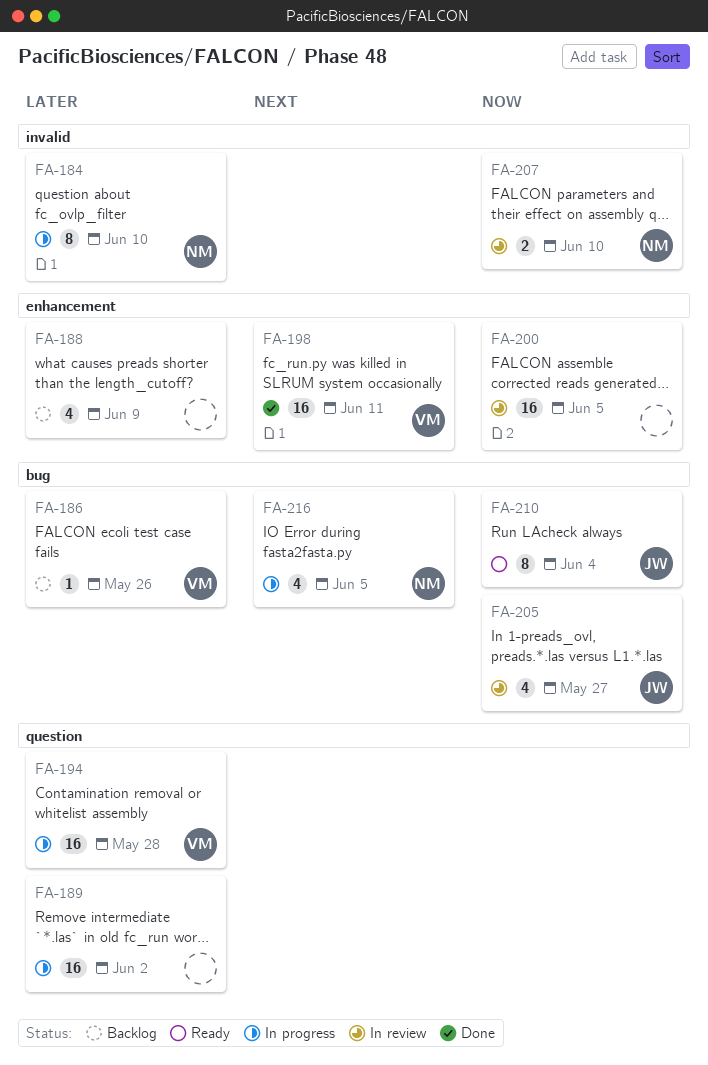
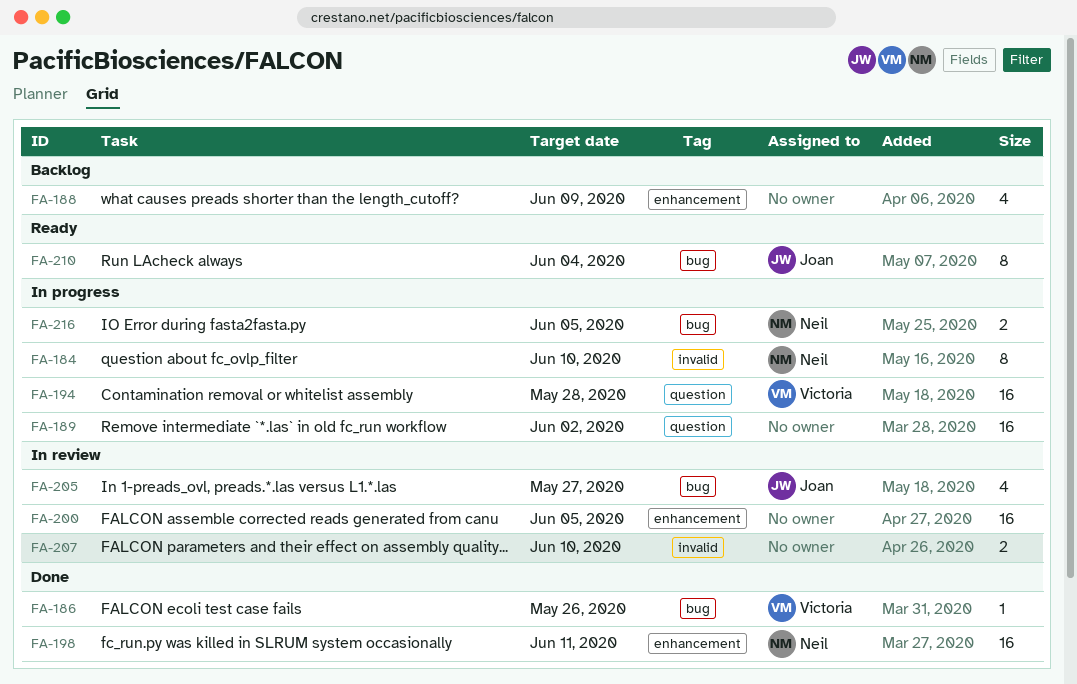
FA-186, status: Backlog -> Done
FA-198, owner: Victoria -> Neil
FA-207, owner: Neil -> none
FA-216, estimate: 4 -> 2

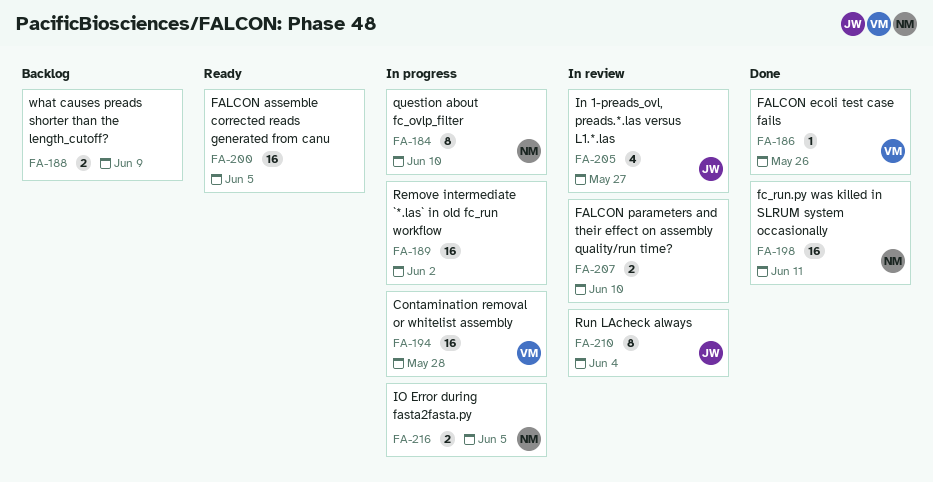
FA-188, estimate: 4 -> 2
FA-200, status: In review -> Ready
FA-210, status: Ready -> In review

